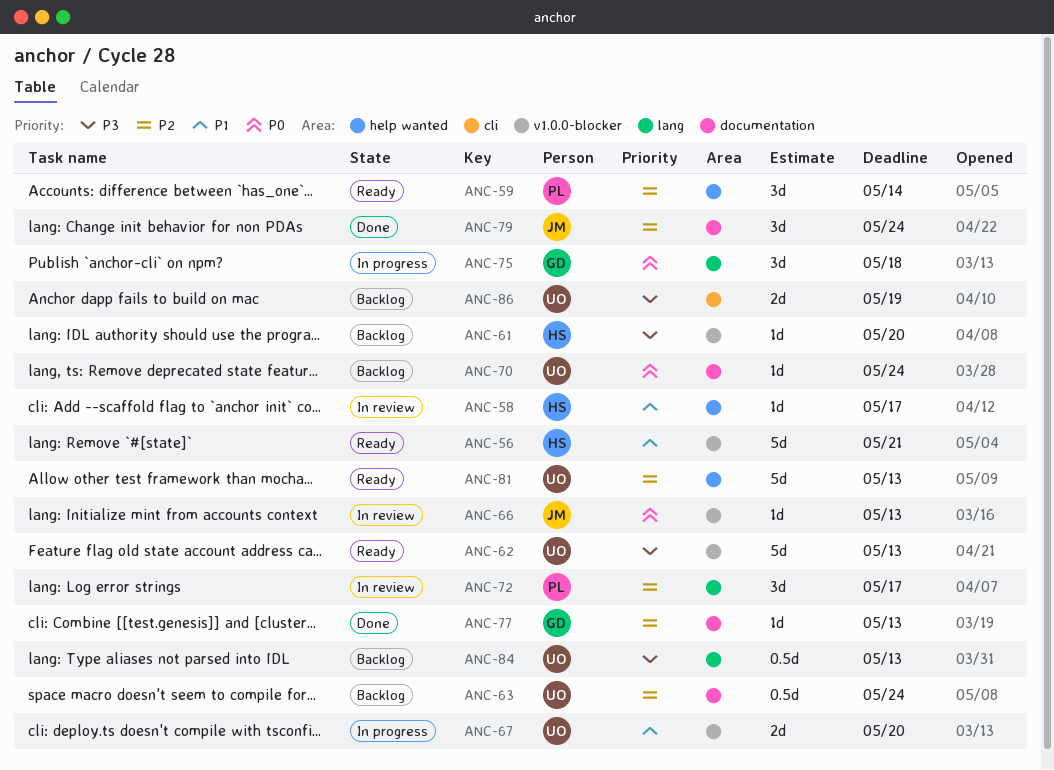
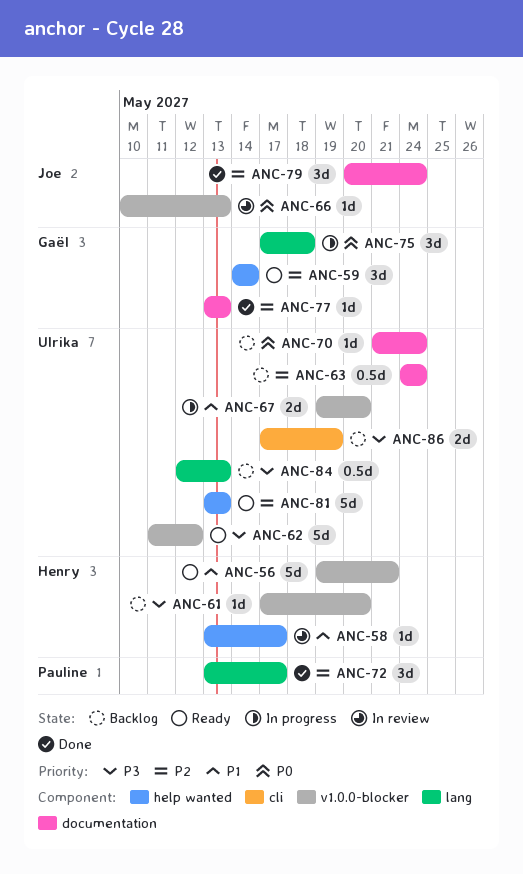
ANC-59, owner: Pauline -> Gaël
ANC-62, due: May 13 -> May 12
ANC-72, status: In review -> Done

